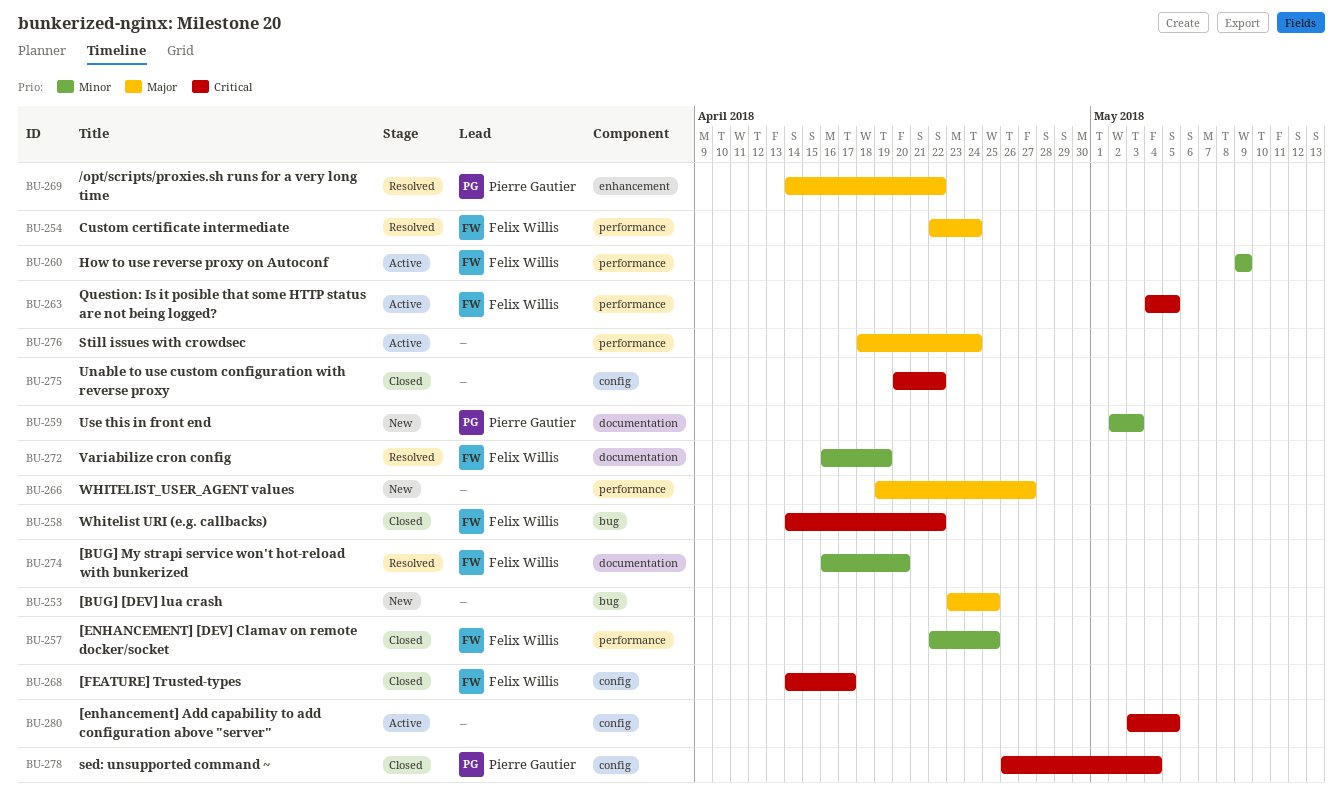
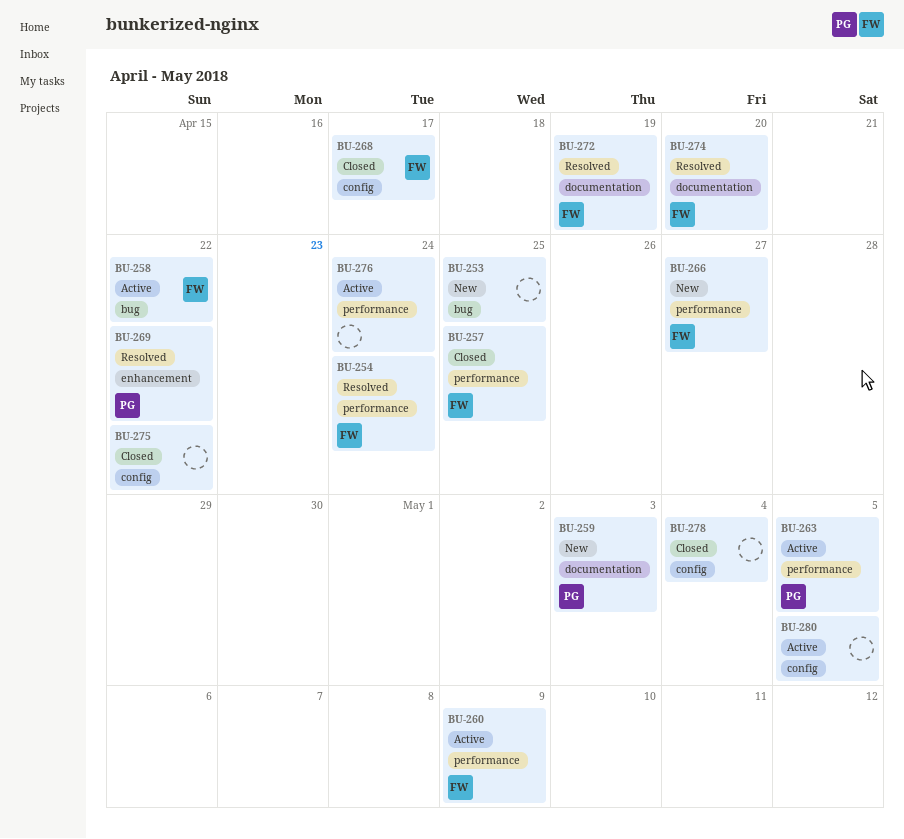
BU-258, status: Closed -> Active
BU-263, owner: Felix Willis -> Pierre Gautier
BU-266, owner: none -> Felix Willis
BU-278, owner: Pierre Gautier -> none

